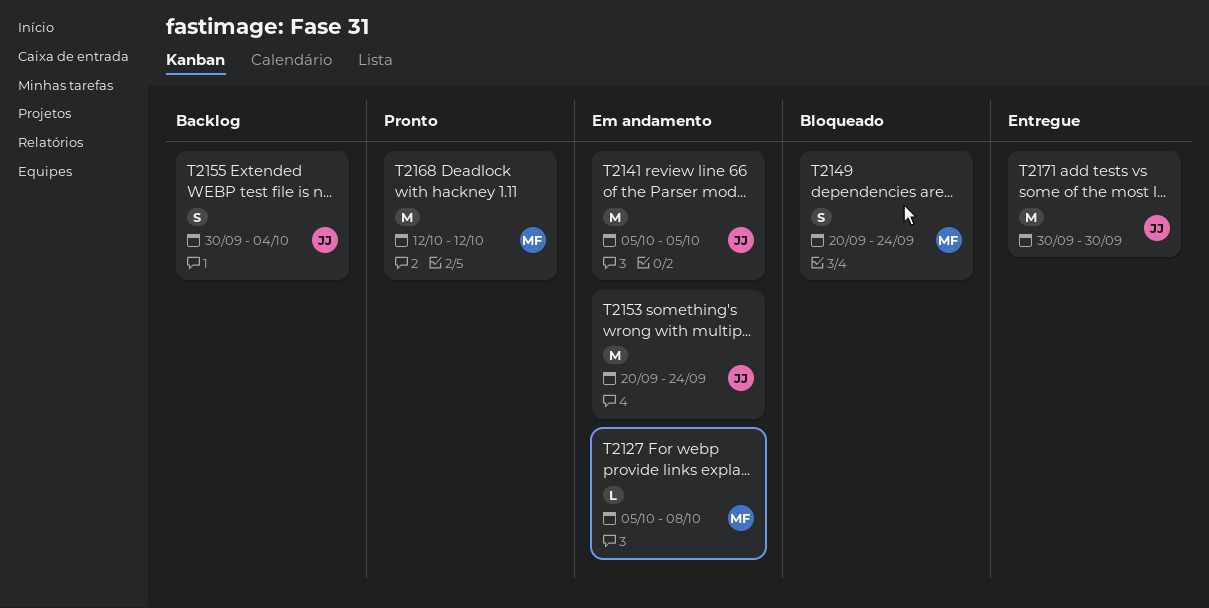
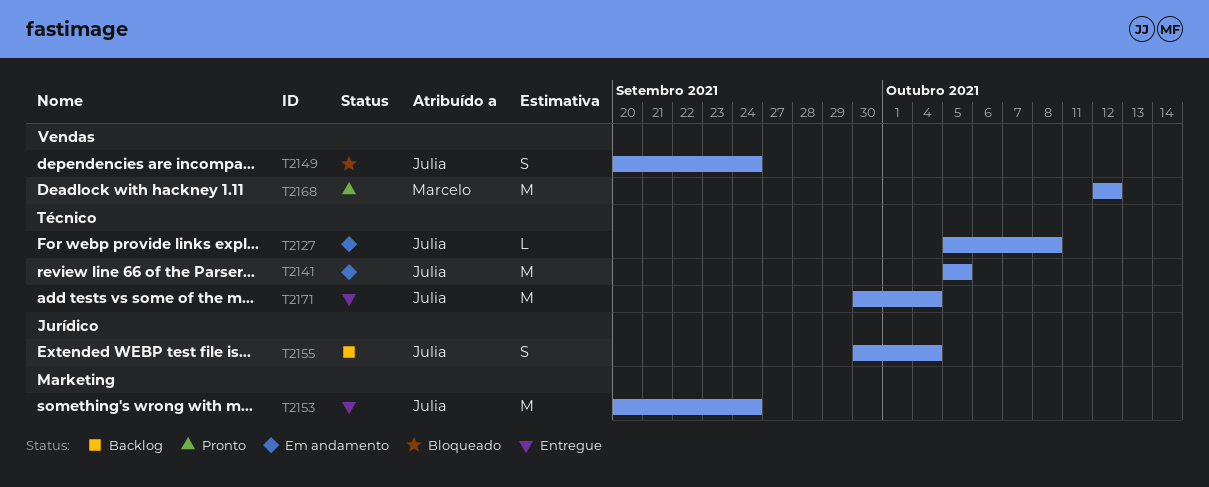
T2127, owner: Marcelo -> Julia
T2149, owner: Marcelo -> Julia
T2153, status: Em andamento -> Entregue
T2171, due: Sep 30 -> Oct 4

